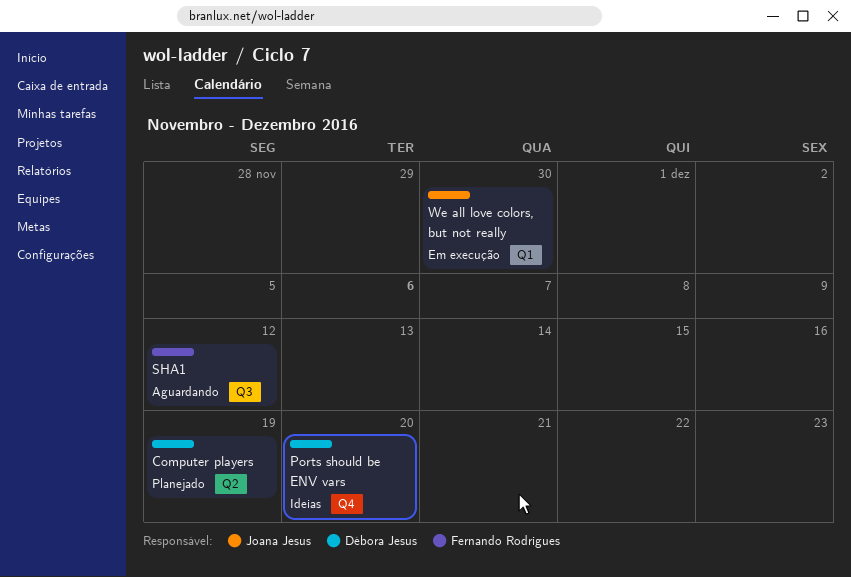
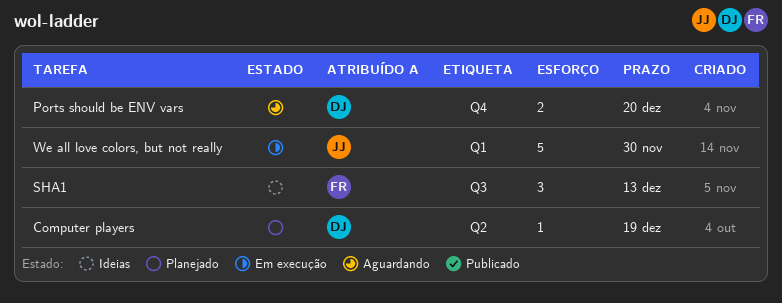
Ports should be ENV vars, status: Ideias -> Aguardando
SHA1, status: Aguardando -> Ideias
SHA1, due: Dec 12 -> Dec 13

